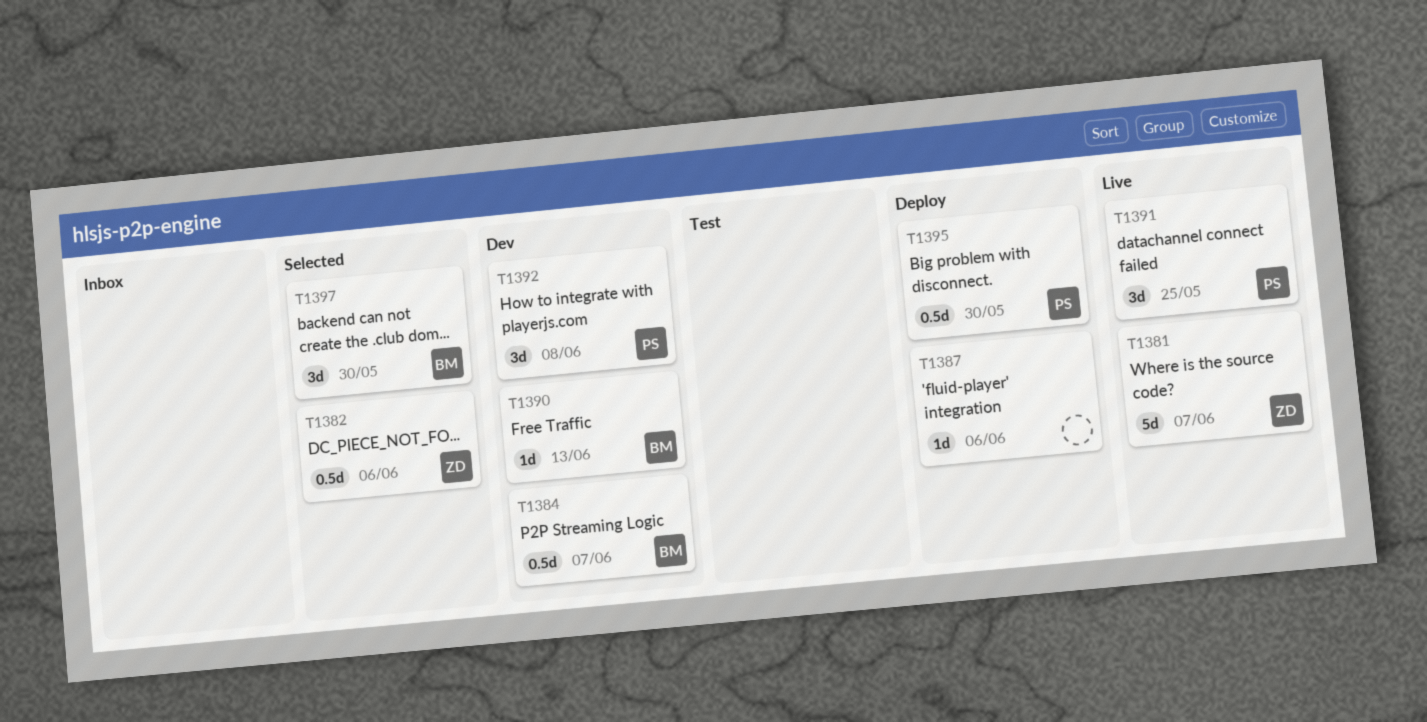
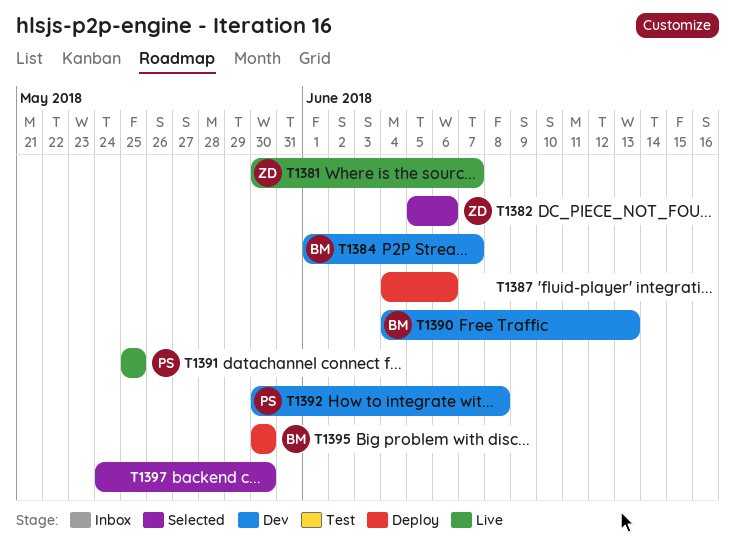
T1395, owner: PS -> BM
T1397, owner: BM -> none

